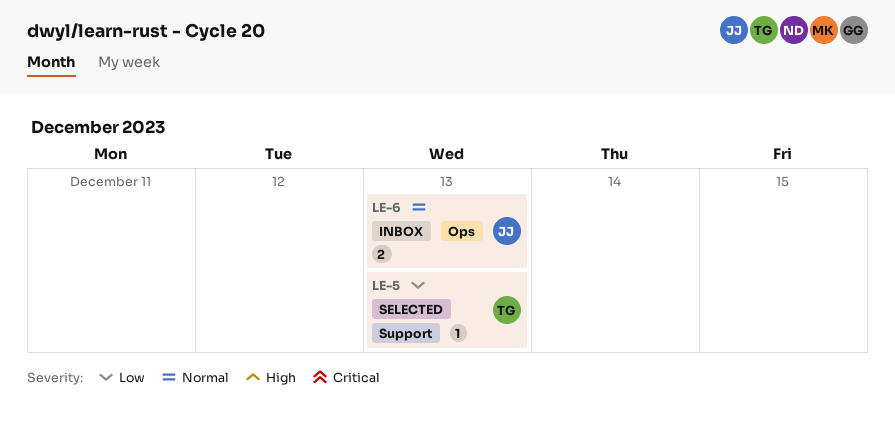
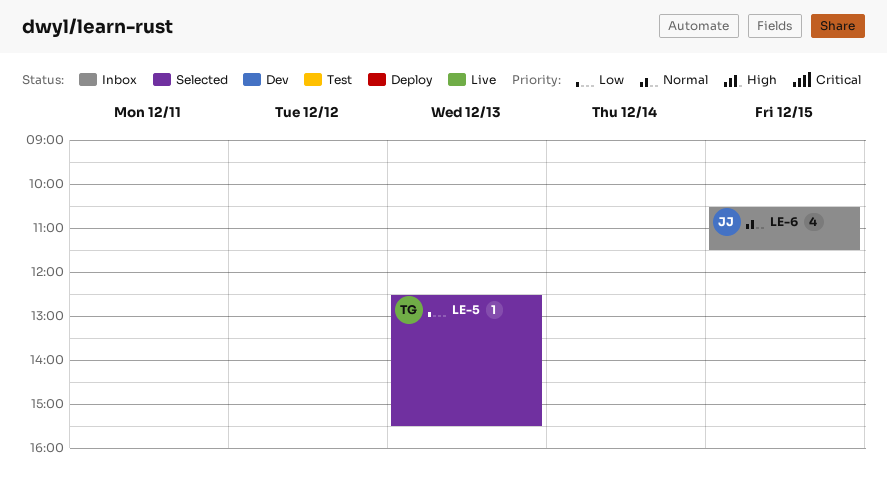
LE-6, estimate: 2 -> 4
LE-6, day: Dec 13 -> Dec 15

